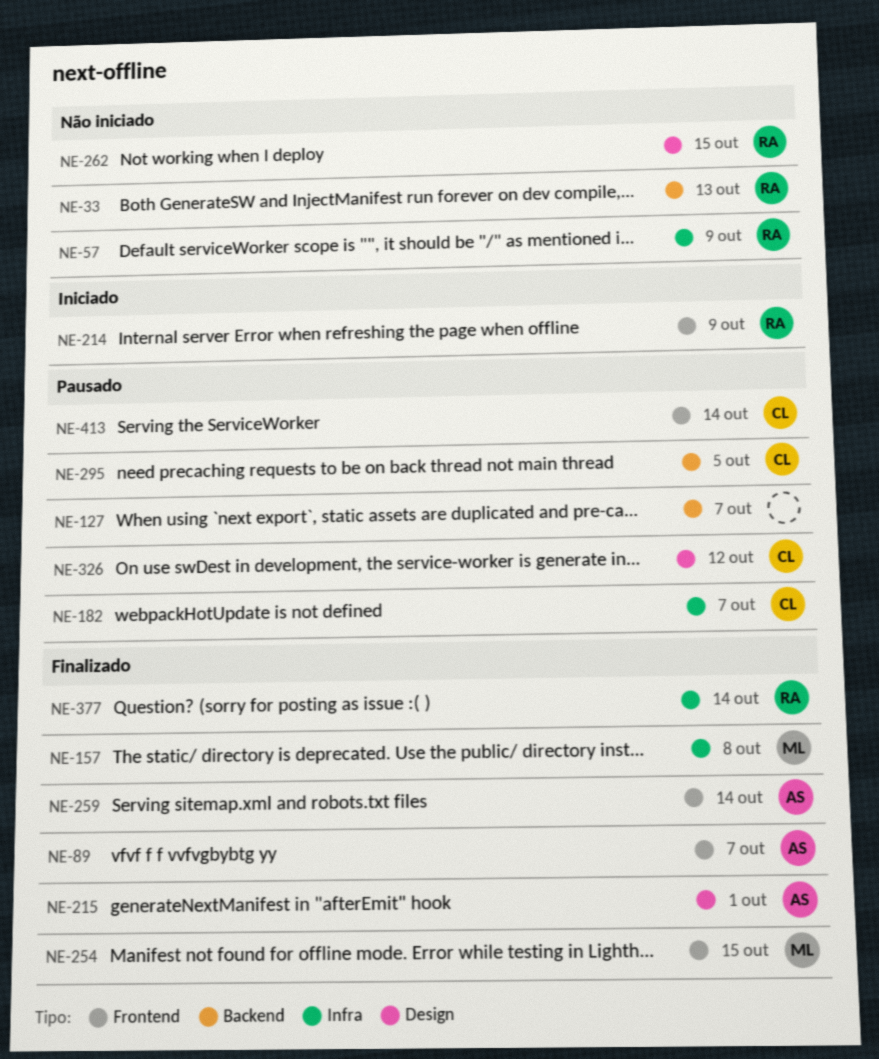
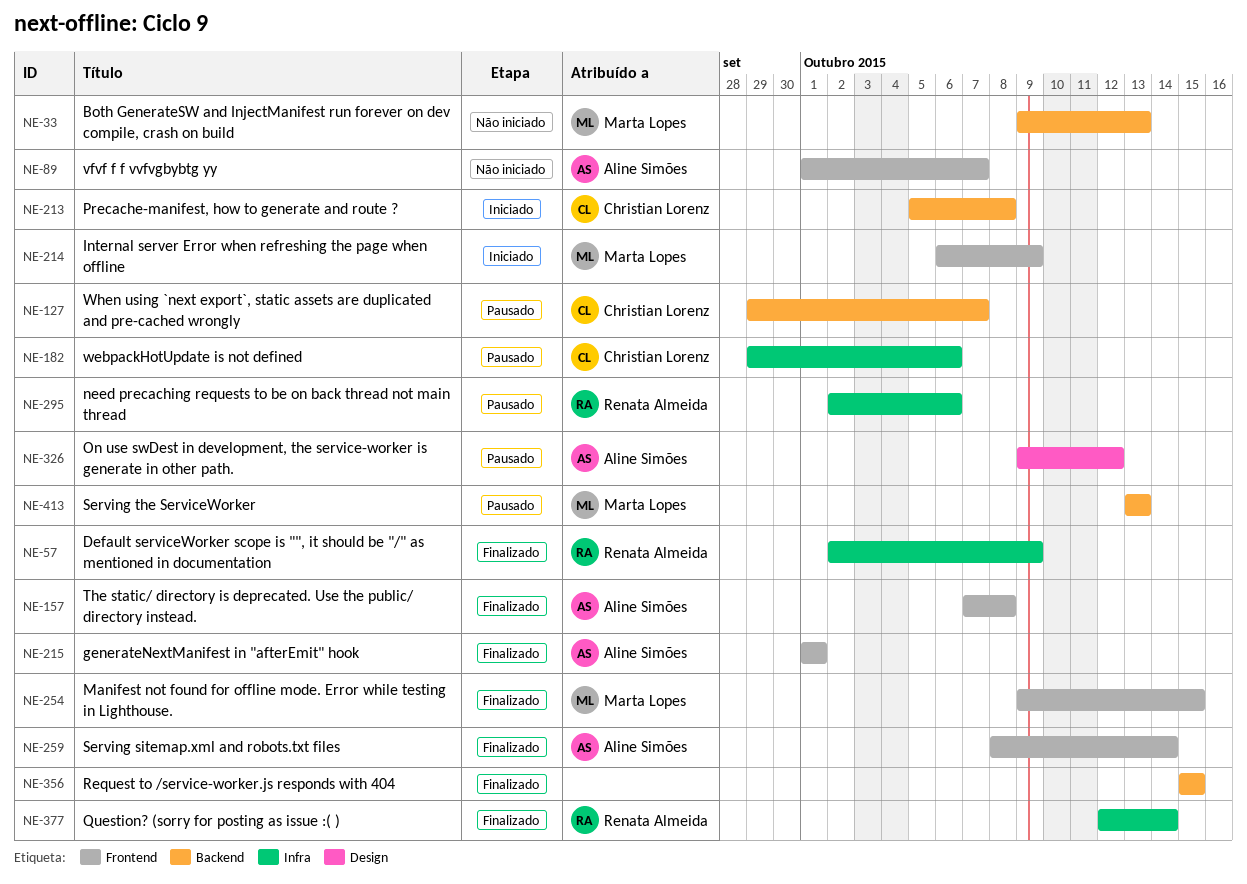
NE-33, owner: Renata Almeida -> Marta Lopes
NE-57, status: Não iniciado -> Finalizado
NE-89, status: Finalizado -> Não iniciado
NE-127, owner: none -> Christian Lorenz
NE-157, owner: Marta Lopes -> Aline Simões
NE-157, label: Infra -> Frontend
NE-182, due: Oct 7 -> Oct 6
NE-213: none -> present
NE-214, owner: Renata Almeida -> Marta Lopes
NE-215, label: Design -> Frontend
NE-262: present -> none
NE-295, owner: Christian Lorenz -> Renata Almeida
NE-295, label: Backend -> Infra
NE-295, due: Oct 5 -> Oct 6
NE-326, owner: Christian Lorenz -> Aline Simões
NE-356: none -> present
NE-413, owner: Christian Lorenz -> Marta Lopes
NE-413, label: Frontend -> Backend
NE-413, due: Oct 14 -> Oct 13

